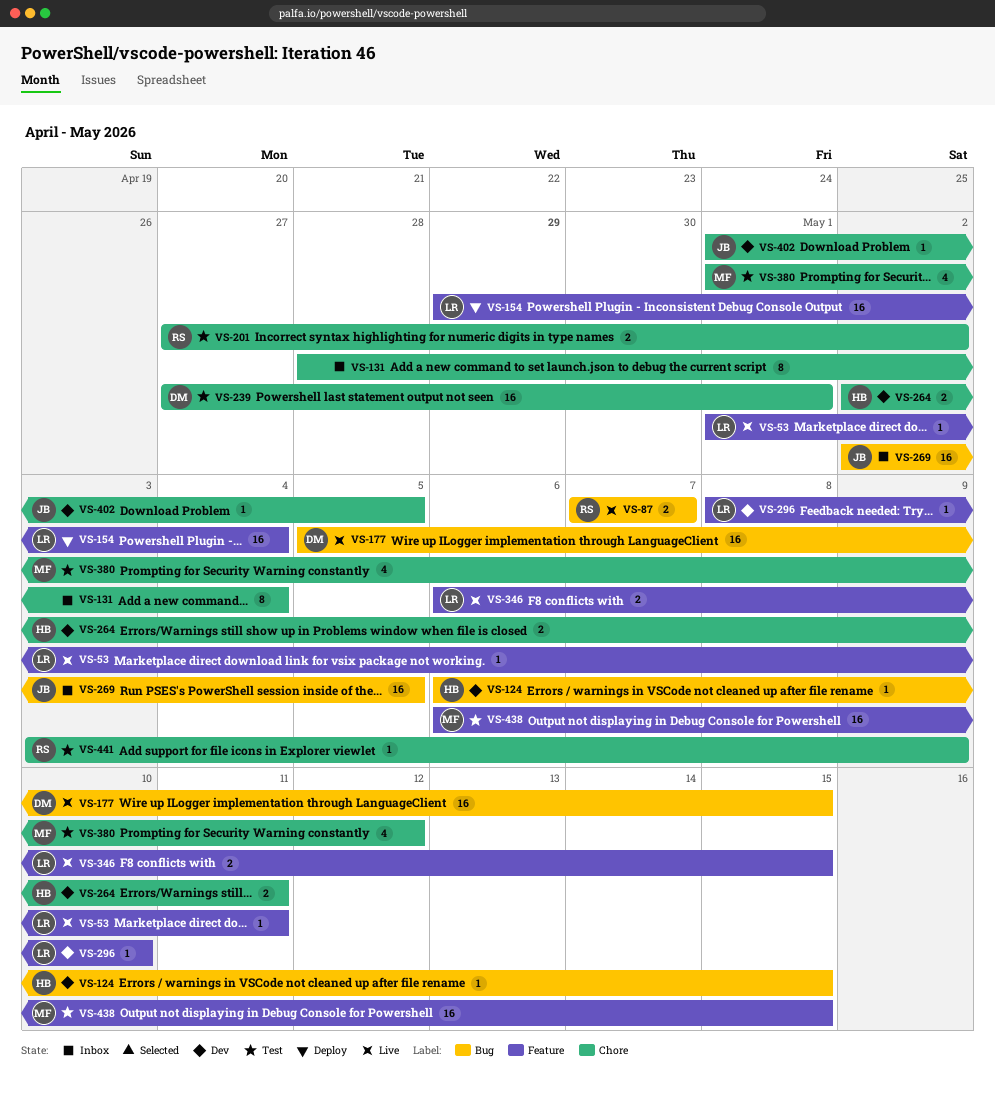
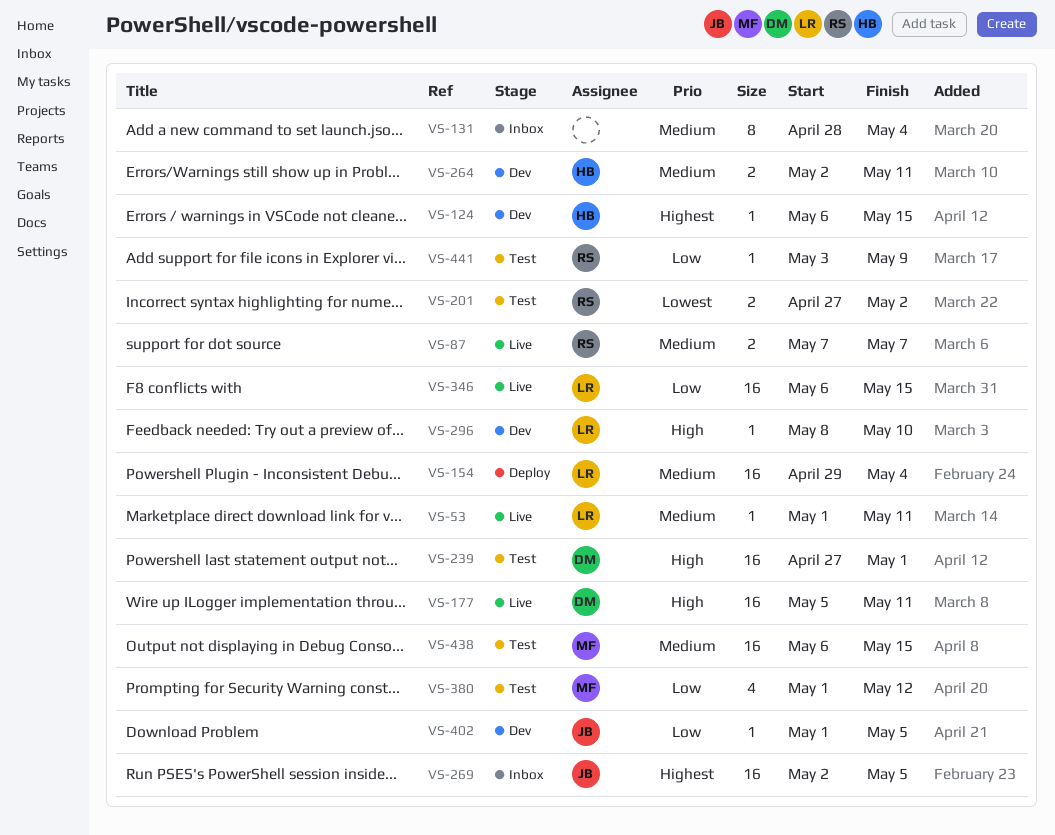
VS-177, due: May 15 -> May 11
VS-346, estimate: 2 -> 16

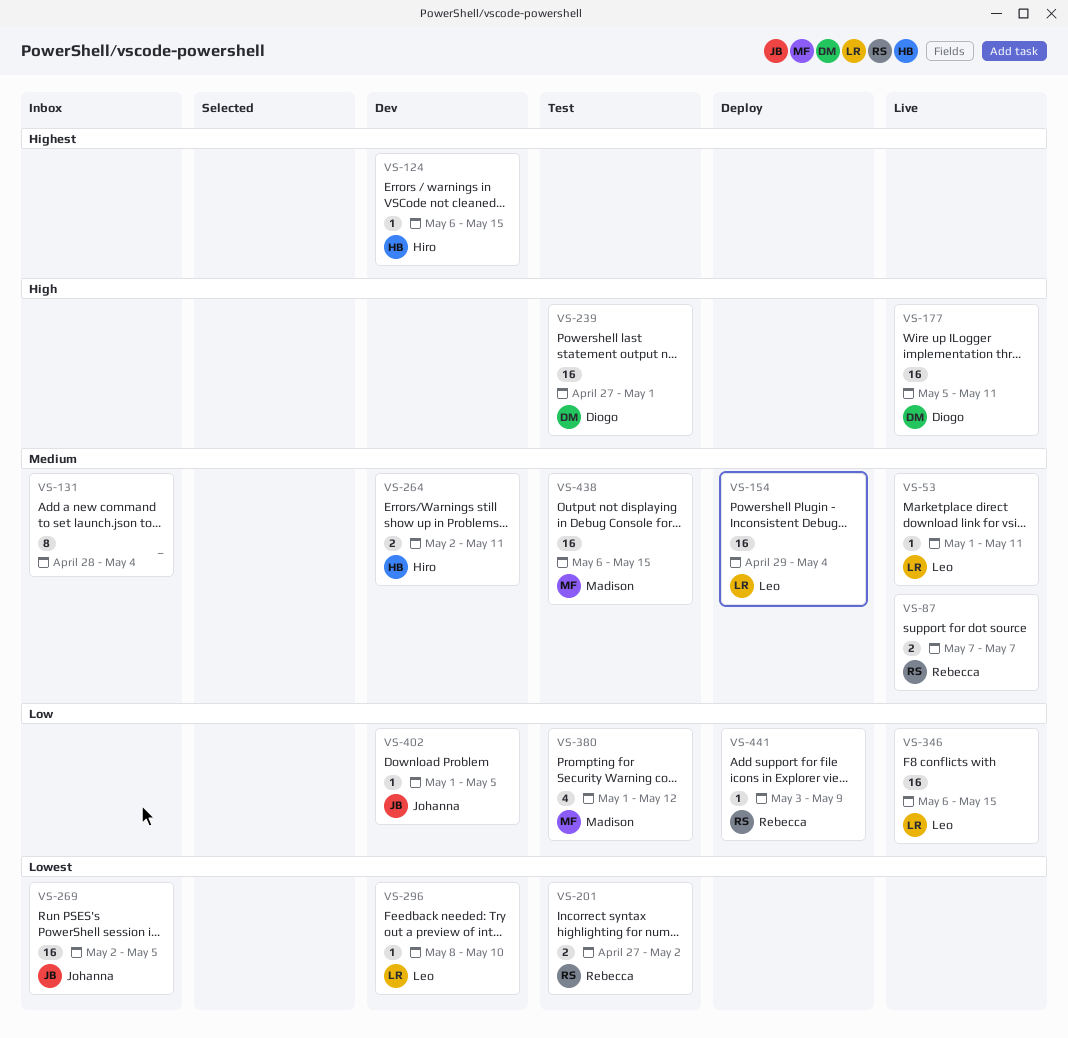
VS-269, priority: Highest -> Lowest
VS-296, priority: High -> Lowest
VS-441, status: Test -> Deploy

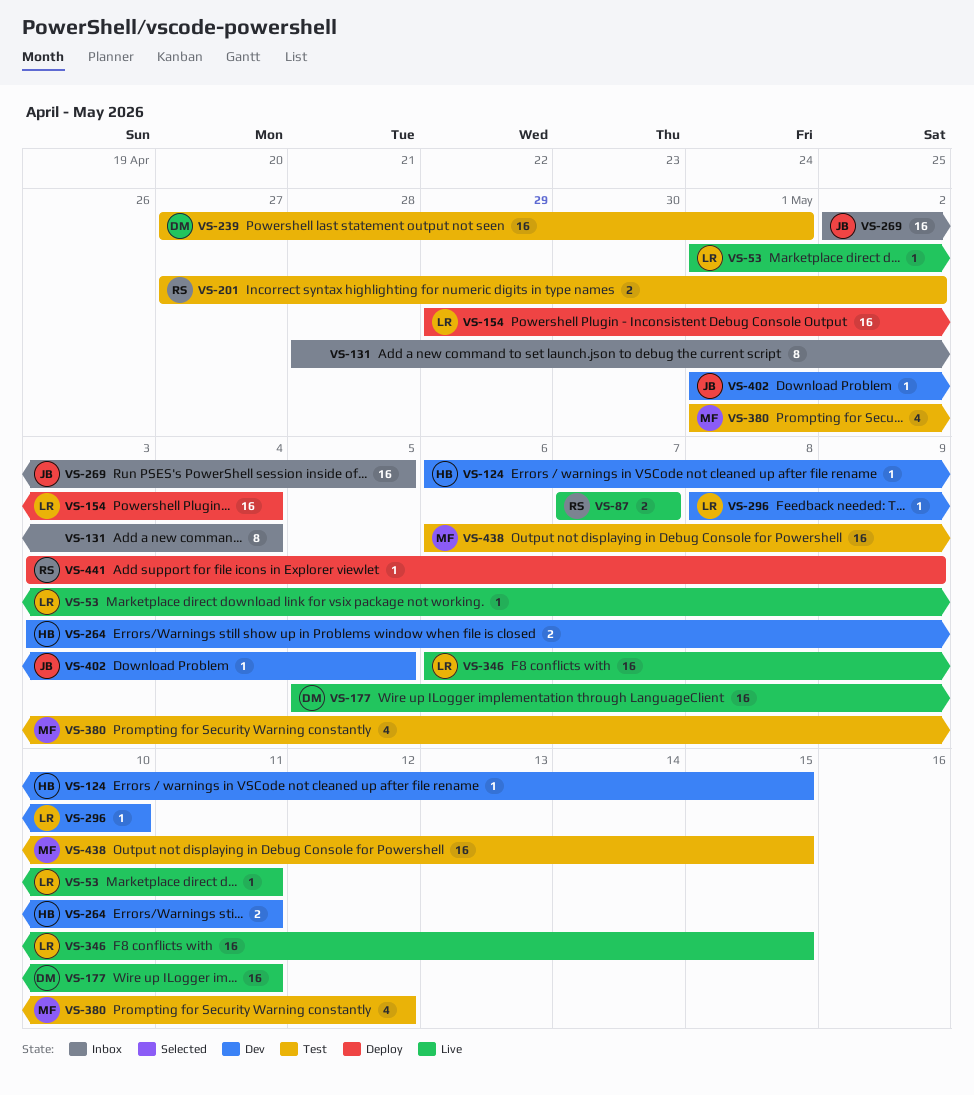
VS-264, start: May 2 -> May 3

